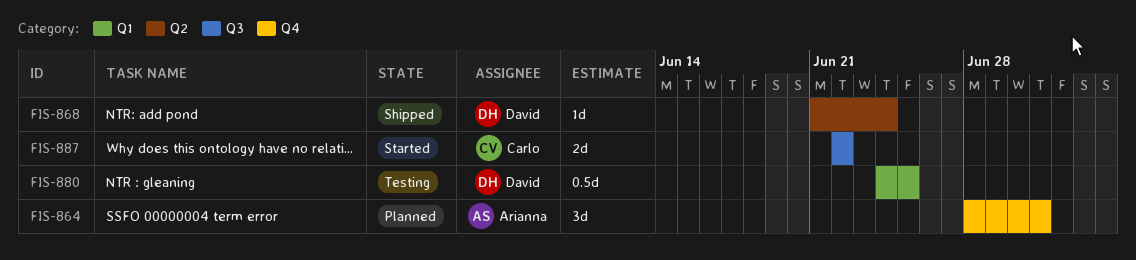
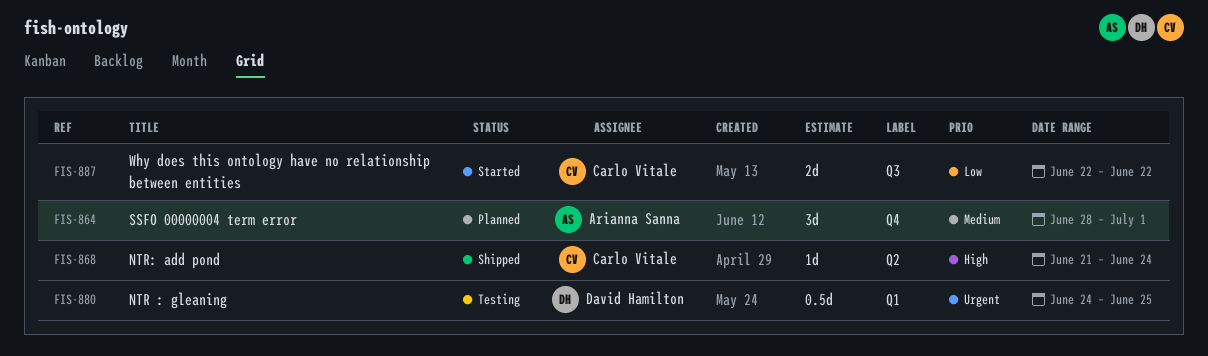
FIS-868, owner: David Hamilton -> Carlo Vitale

